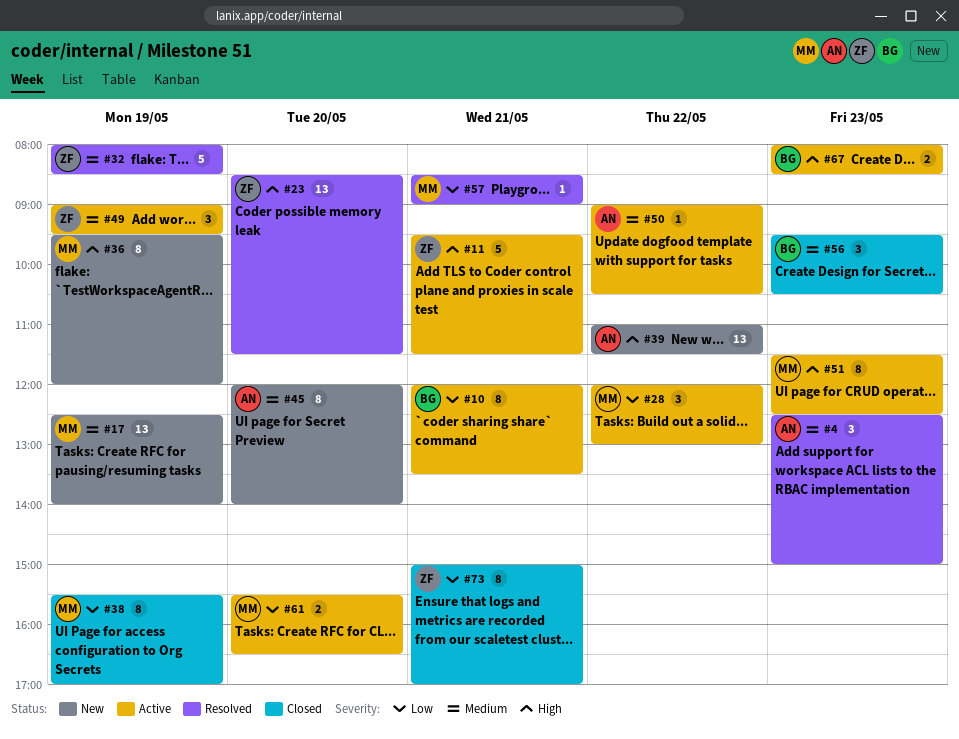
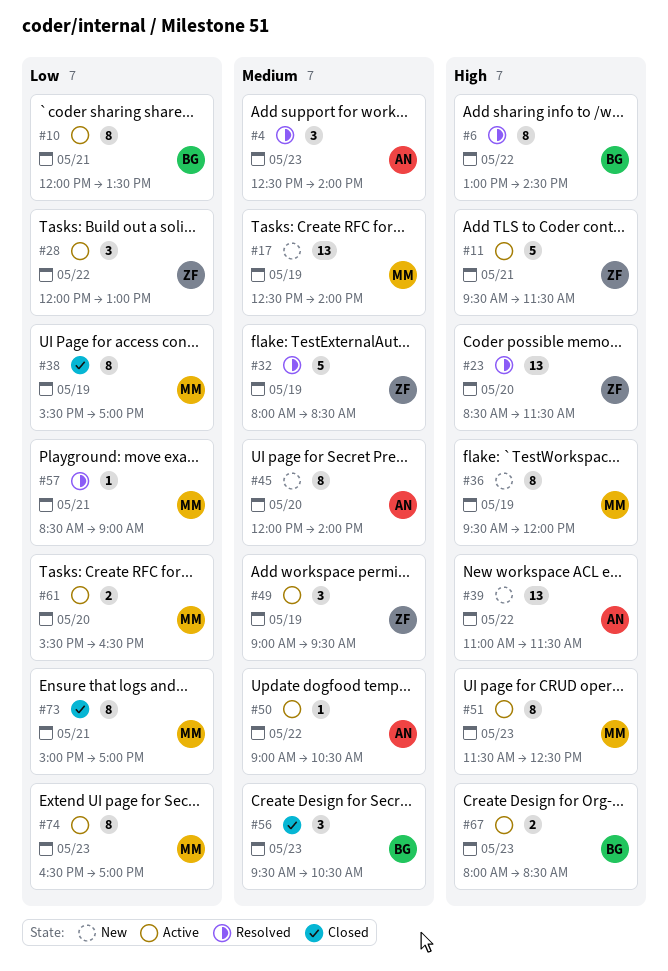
#4, ends: 15:00 -> 14:00
#6: none -> present
#28, owner: MM -> ZF
#73, owner: ZF -> MM
#74: none -> present

